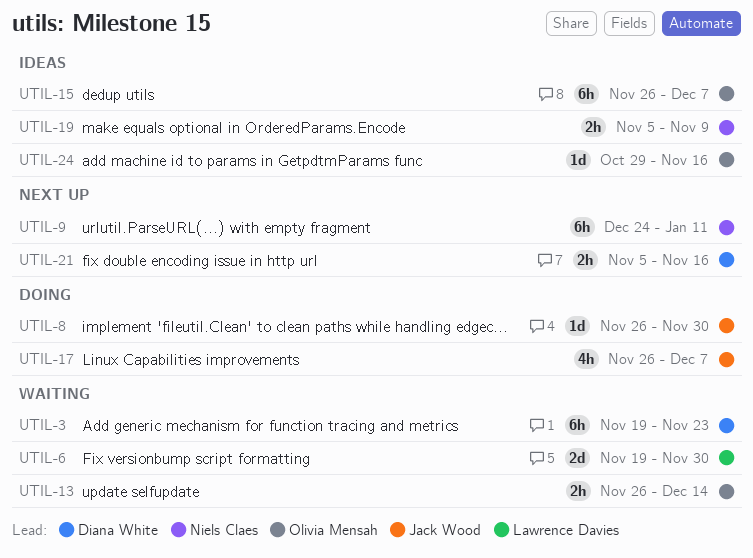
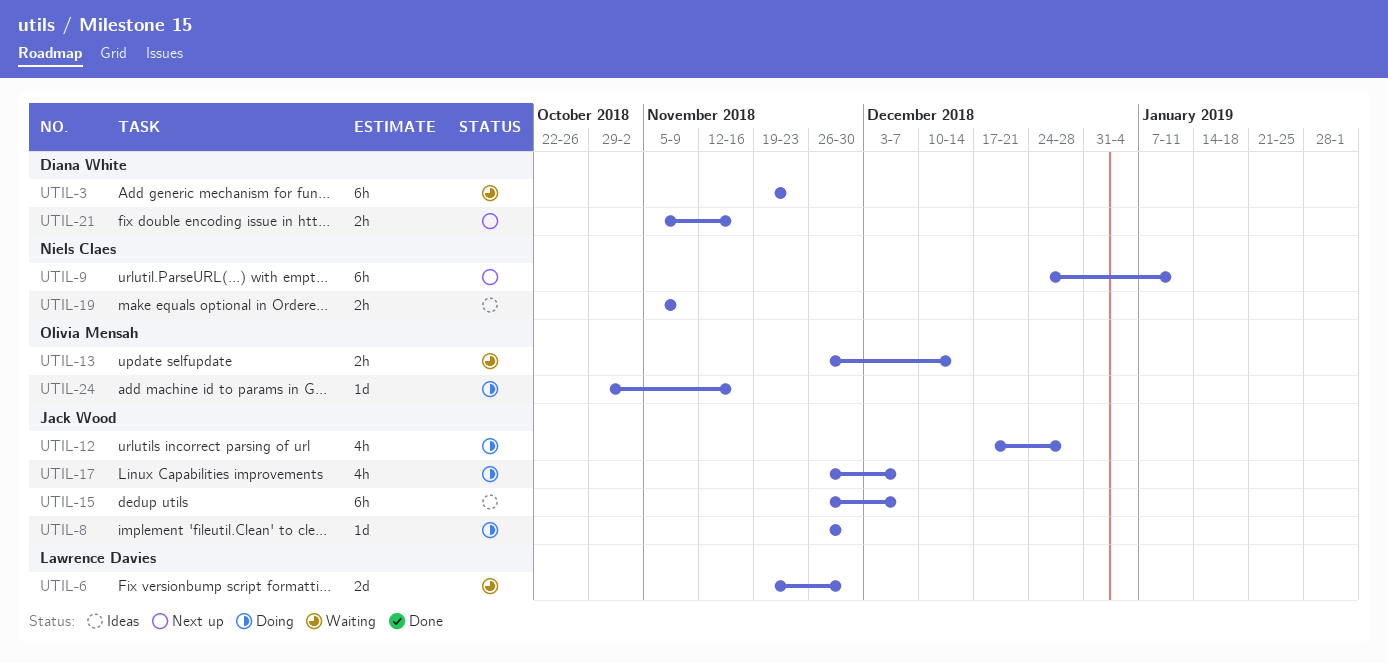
UTIL-12: none -> present
UTIL-15, owner: Olivia Mensah -> Jack Wood
UTIL-24, status: Ideas -> Doing

